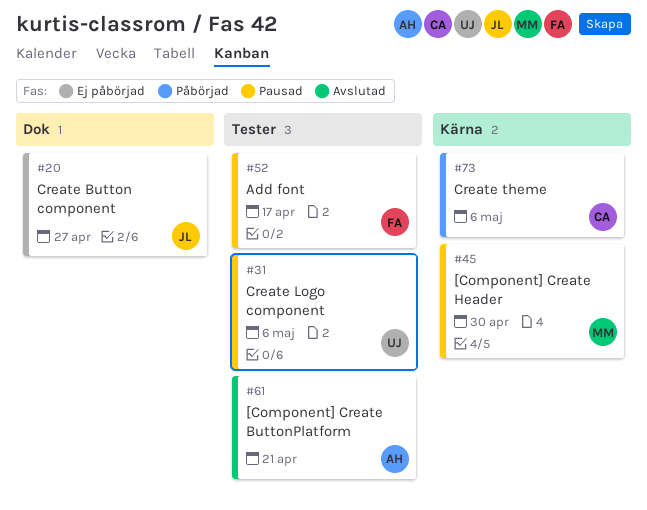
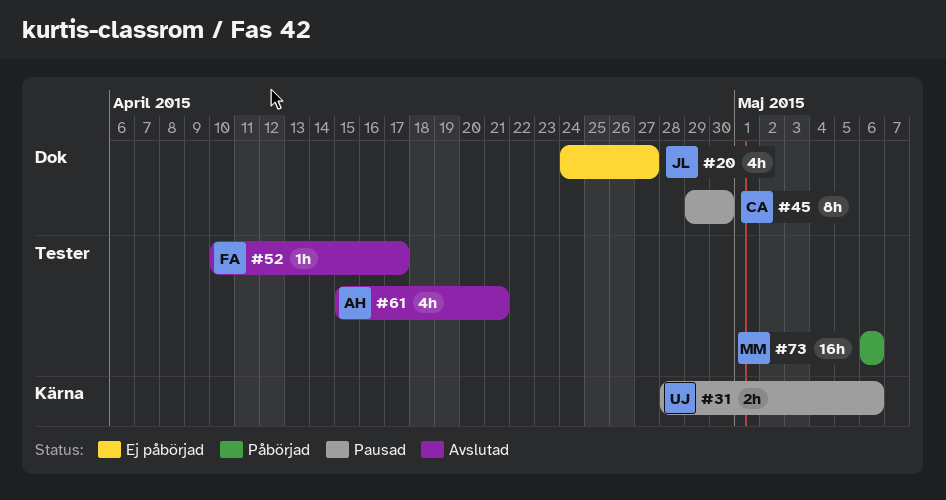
#31, label: Tester -> Kärna
#45, owner: MM -> CA
#45, label: Kärna -> Dok
#52, status: Pausad -> Avslutad
#73, owner: CA -> MM
#73, label: Kärna -> Tester

